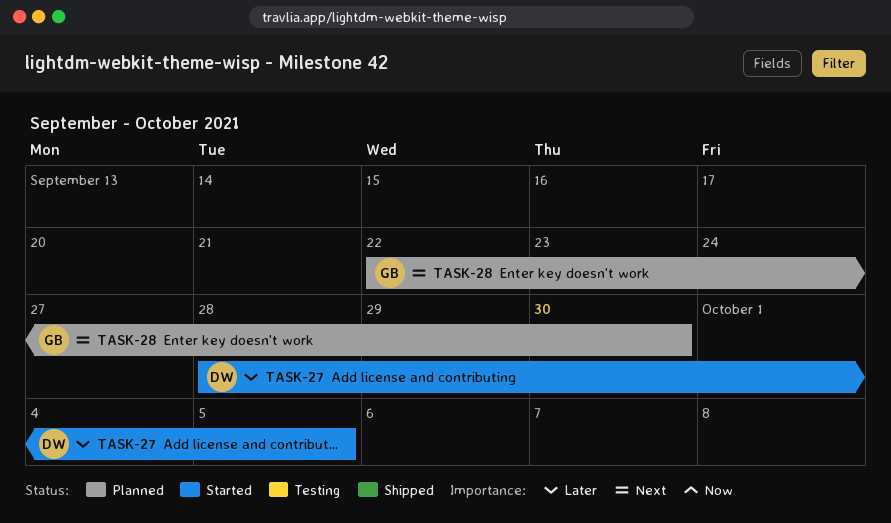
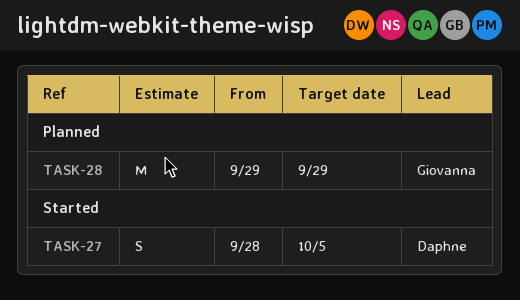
TASK-28, start: Sep 22 -> Sep 29
TASK-28, due: Sep 30 -> Sep 29

